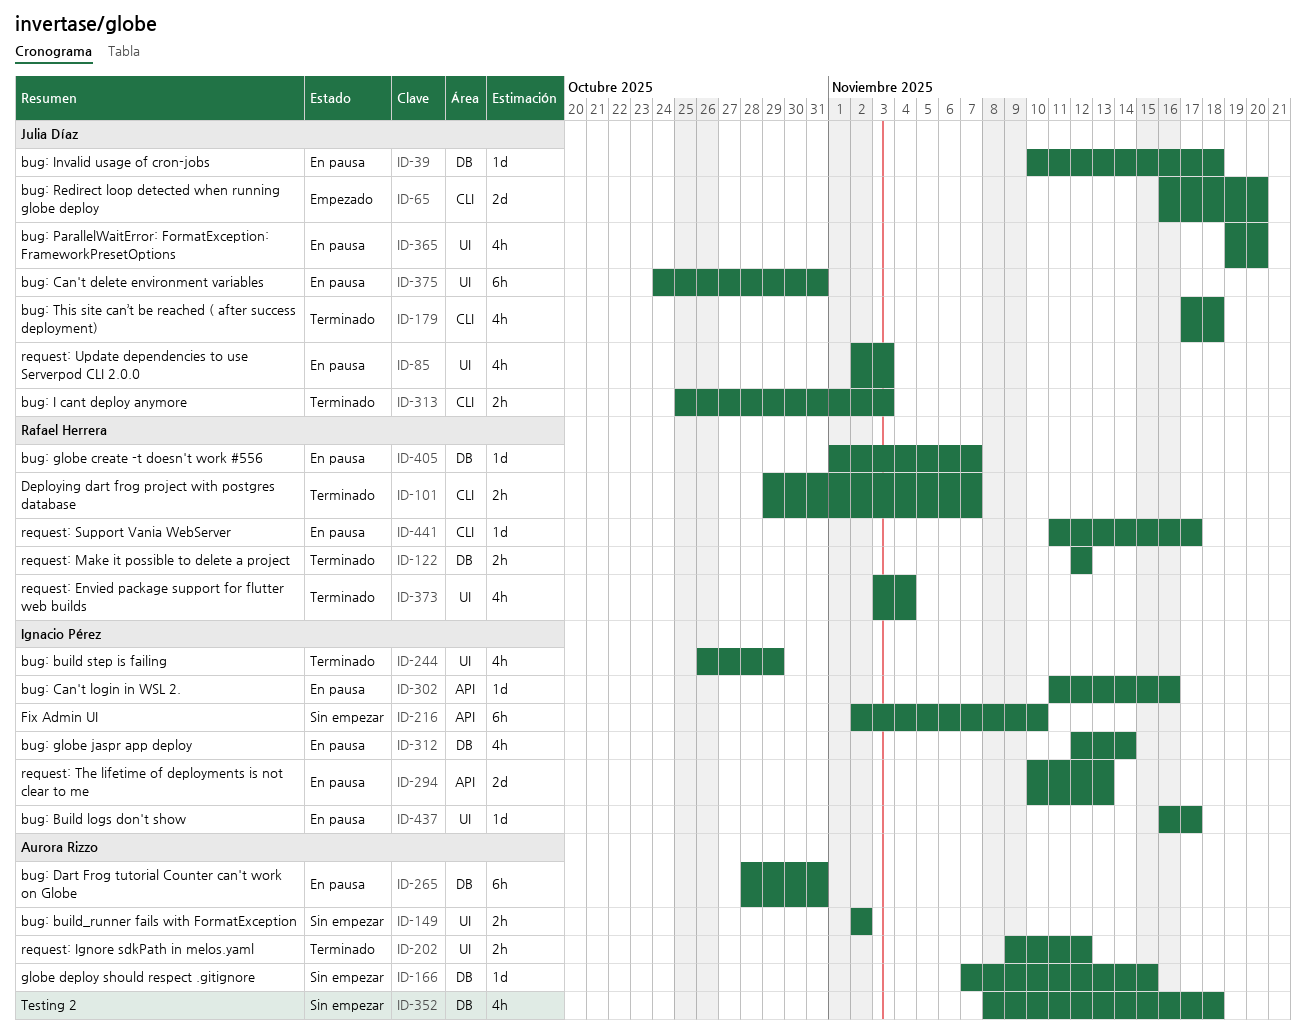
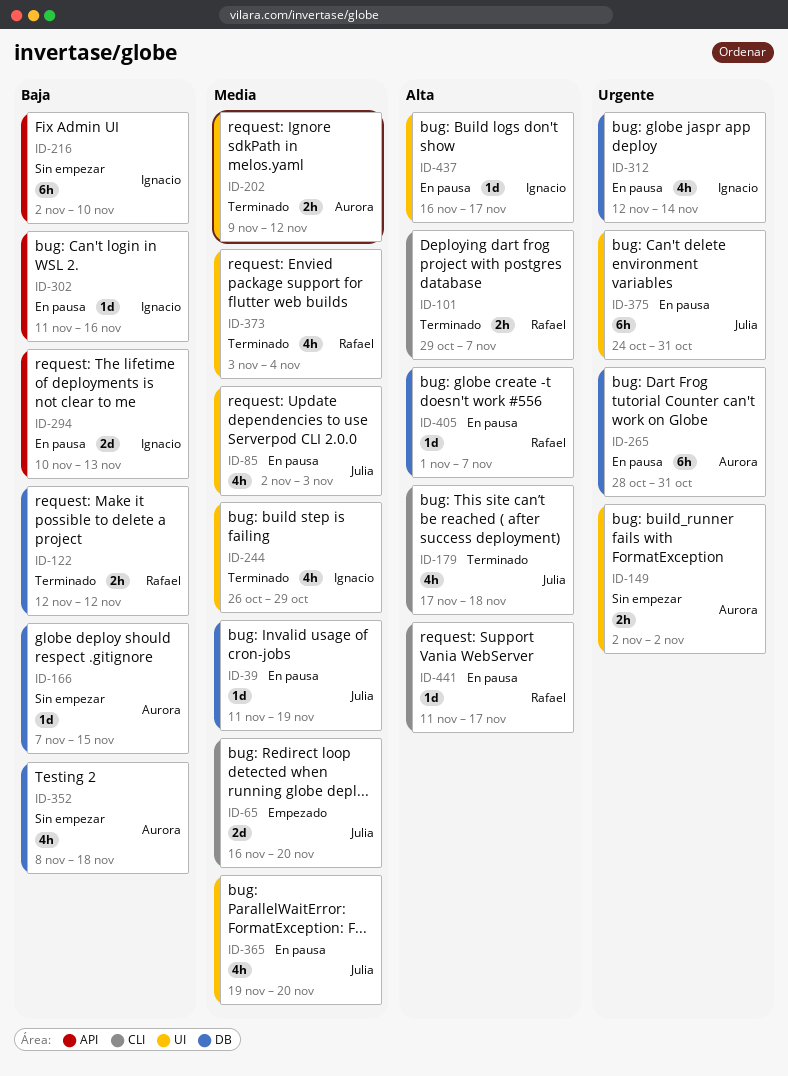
ID-39, start: Nov 10 -> Nov 11
ID-39, due: Nov 18 -> Nov 19
ID-313: present -> none

